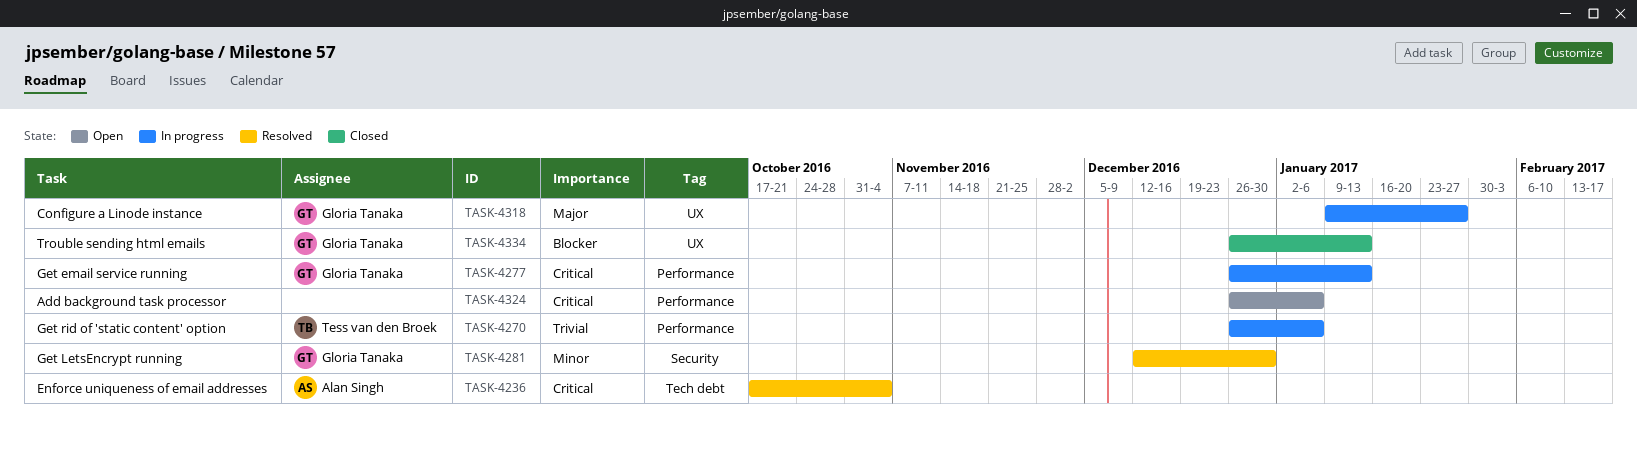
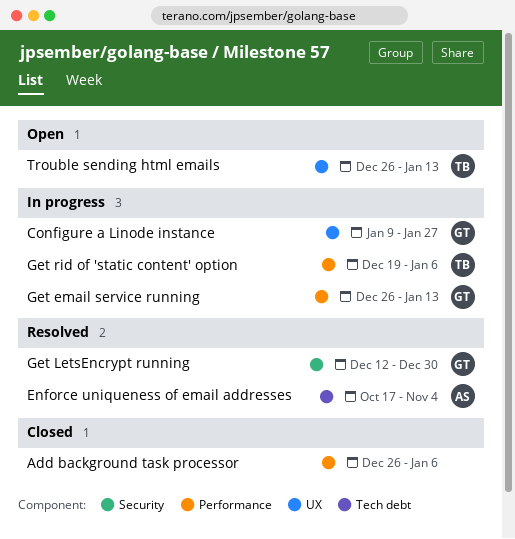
Add background task processor, status: Open -> Closed
Get rid of 'static content' option, start: Dec 26 -> Dec 19
Trouble sending html emails, status: Closed -> Open
Trouble sending html emails, owner: Gloria Tanaka -> Tess van den Broek

